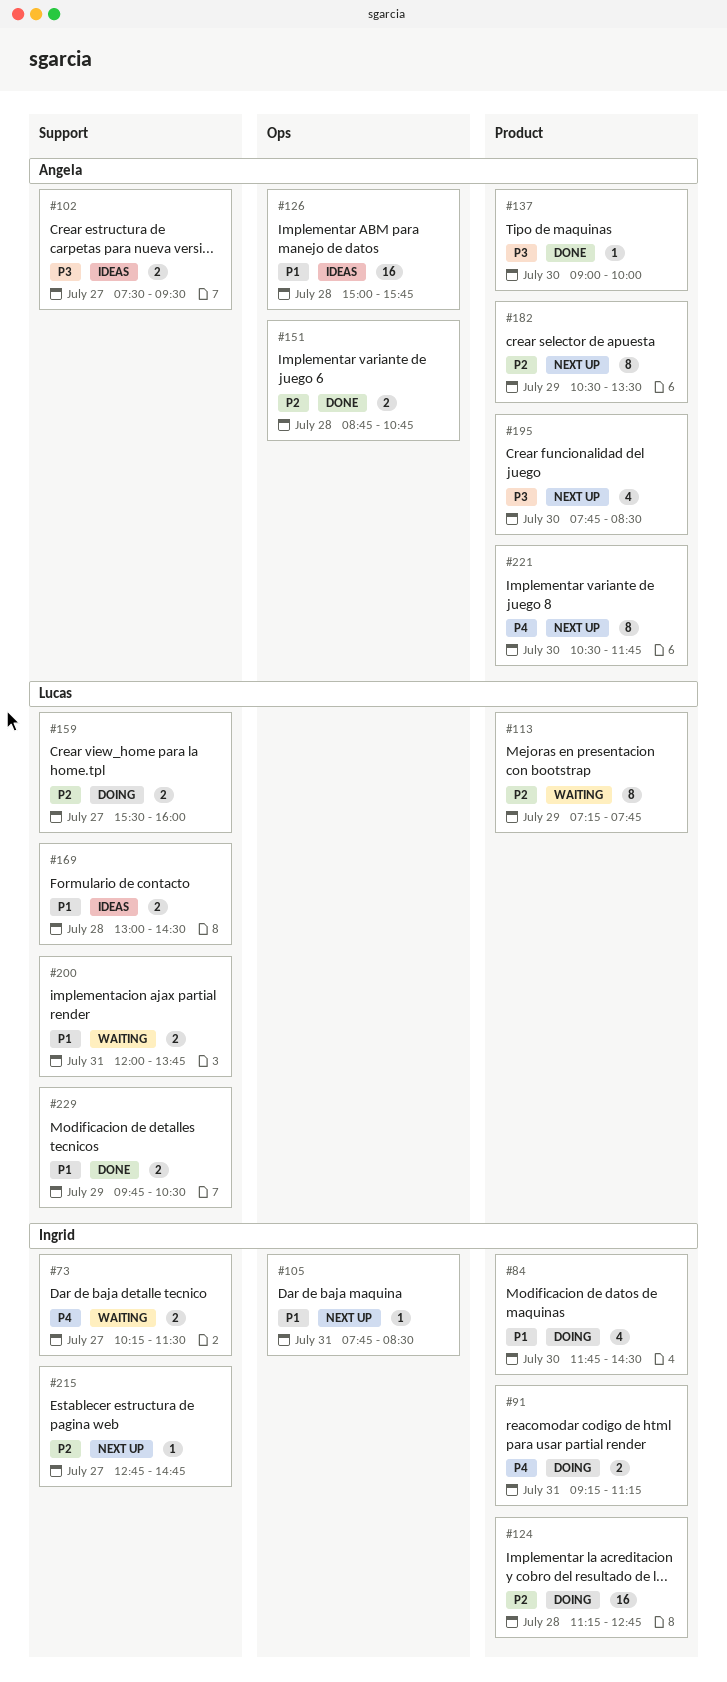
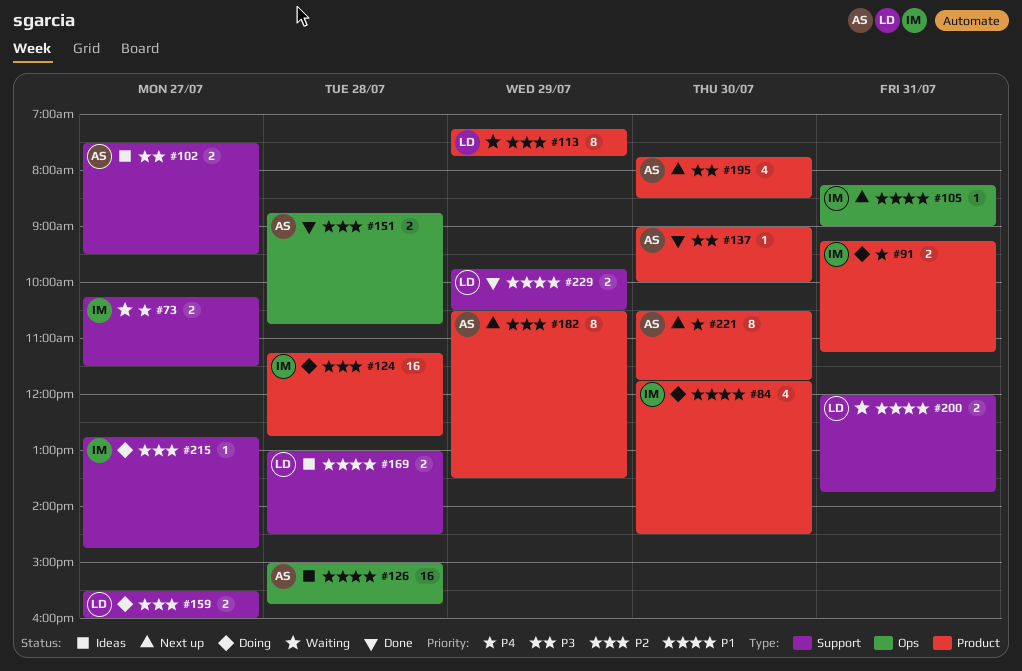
#105, begins: 07:45 -> 08:15
#105, ends: 08:30 -> 09:00
#215, status: Next up -> Doing

